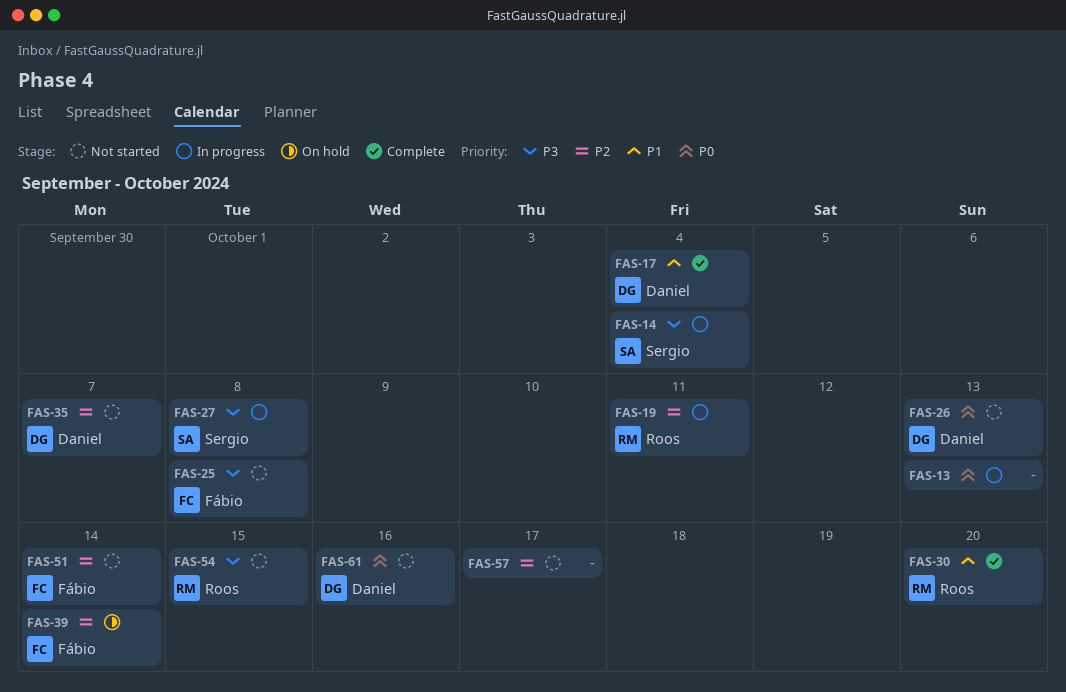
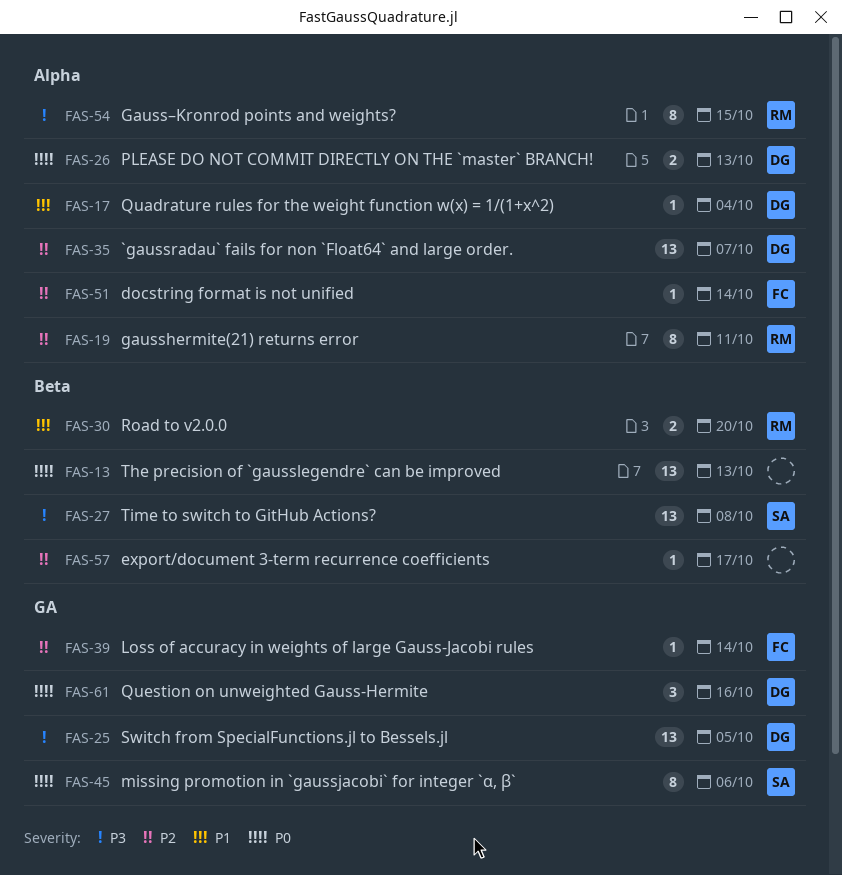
FAS-14: present -> none
FAS-25, owner: Fábio -> Daniel
FAS-25, due: Oct 8 -> Oct 5
FAS-45: none -> present

